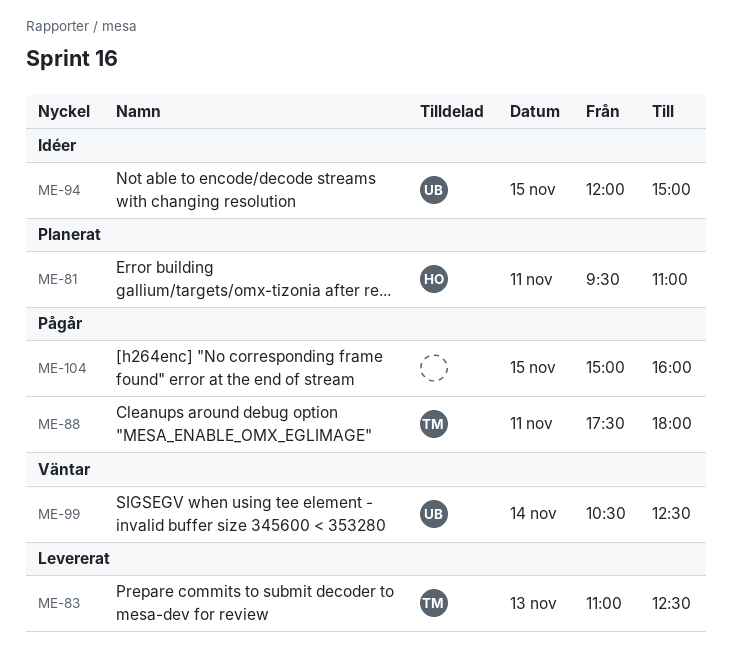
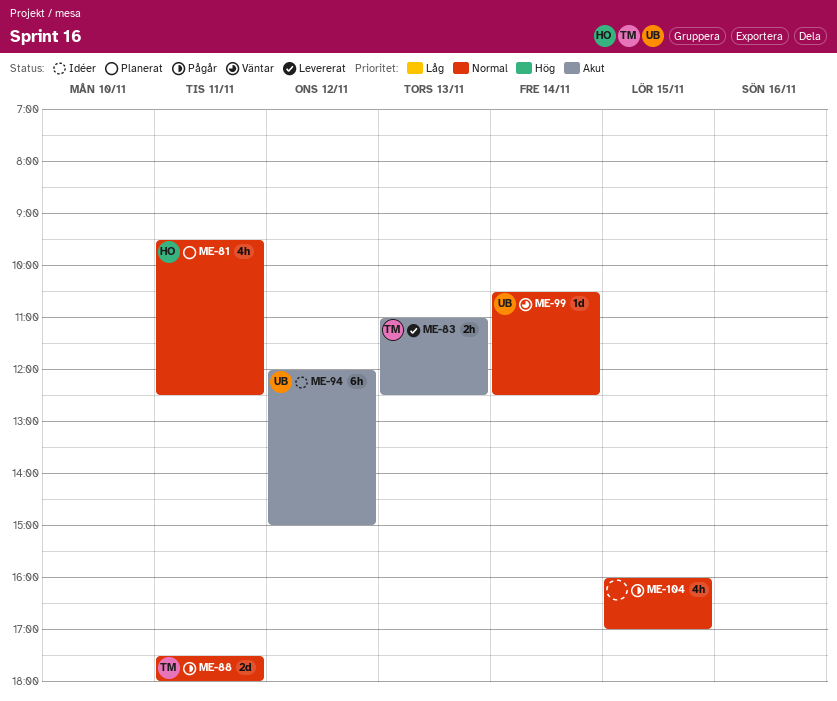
ME-81, ends: 11:00 -> 12:30
ME-94, day: Nov 15 -> Nov 12
ME-104, begins: 15:00 -> 16:00
ME-104, ends: 16:00 -> 17:00

